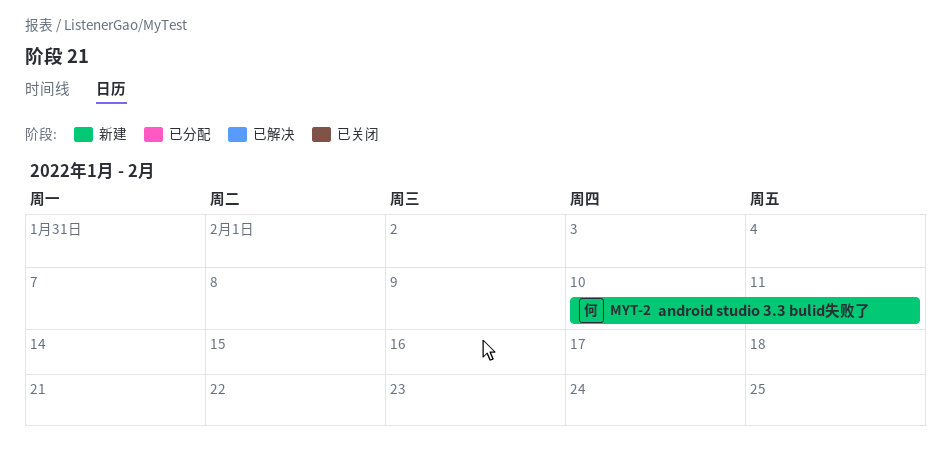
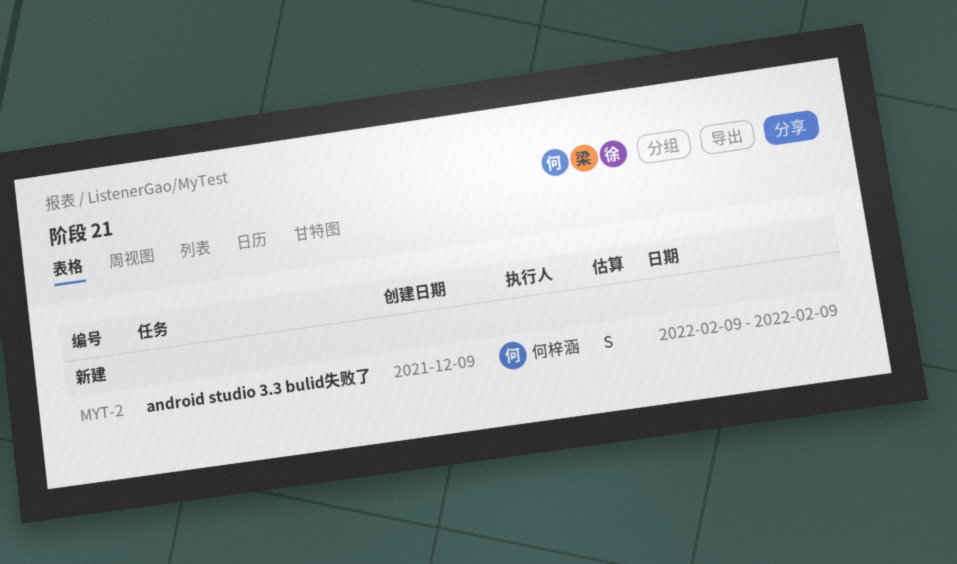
MYT-2, start: Feb 10 -> Feb 9
MYT-2, due: Feb 11 -> Feb 9

